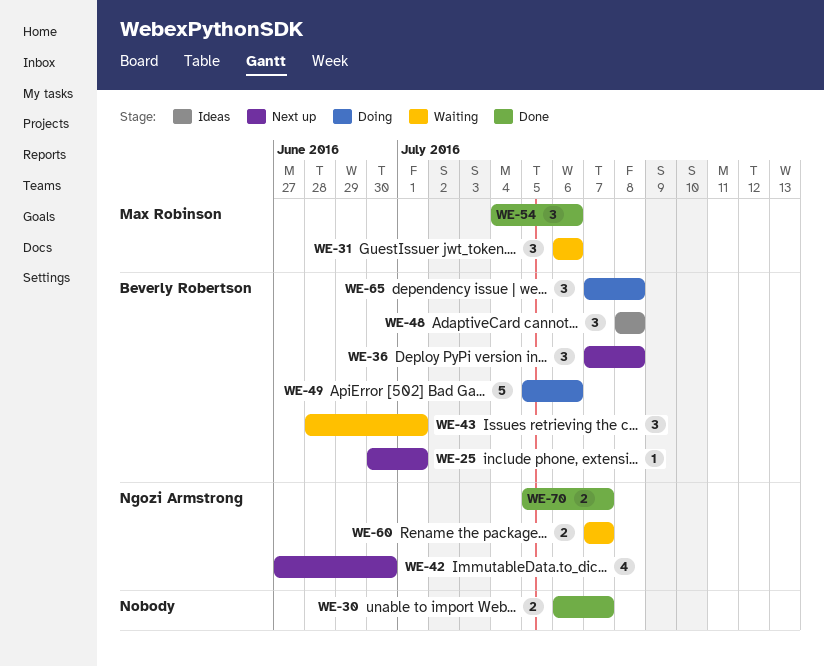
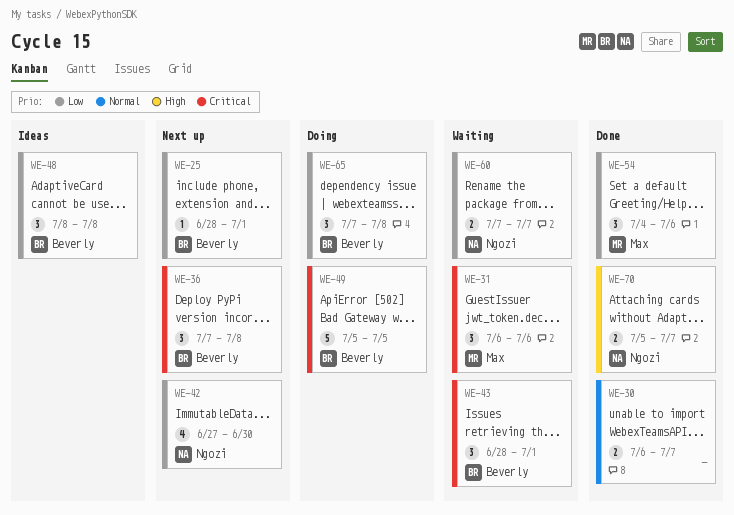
WE-25, start: Jun 30 -> Jun 28
WE-49, due: Jul 6 -> Jul 5

